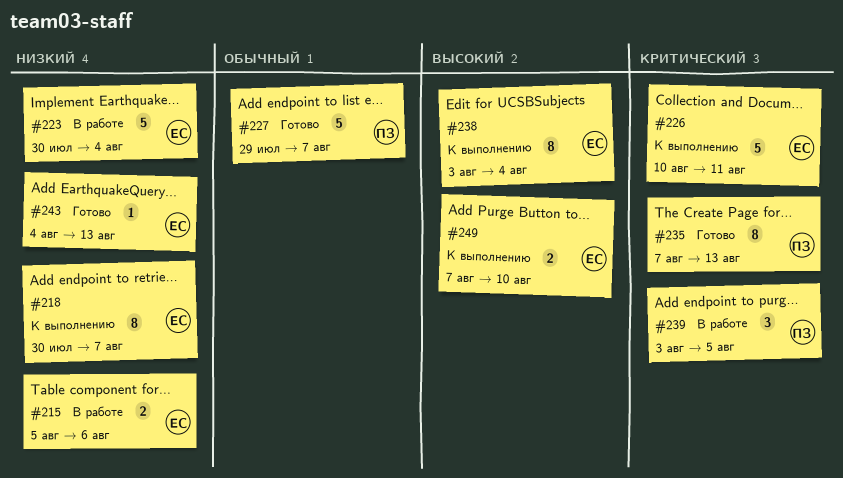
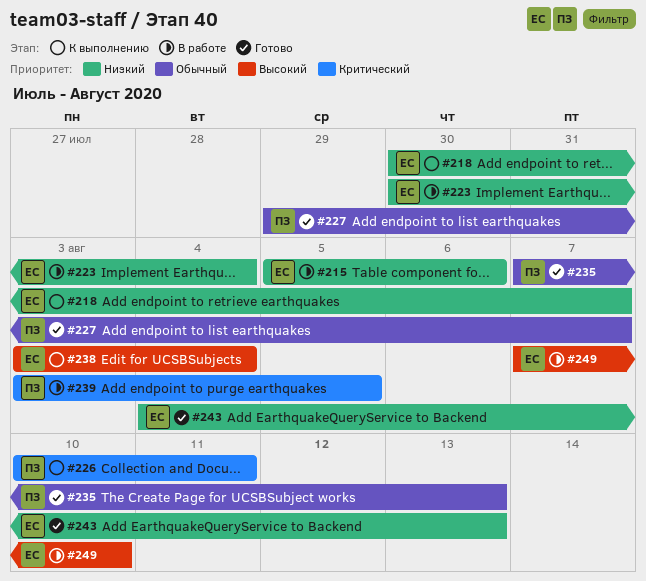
#226, owner: ЕС -> ПЗ
#235, priority: Критический -> Обычный
#249, status: К выполнению -> В работе

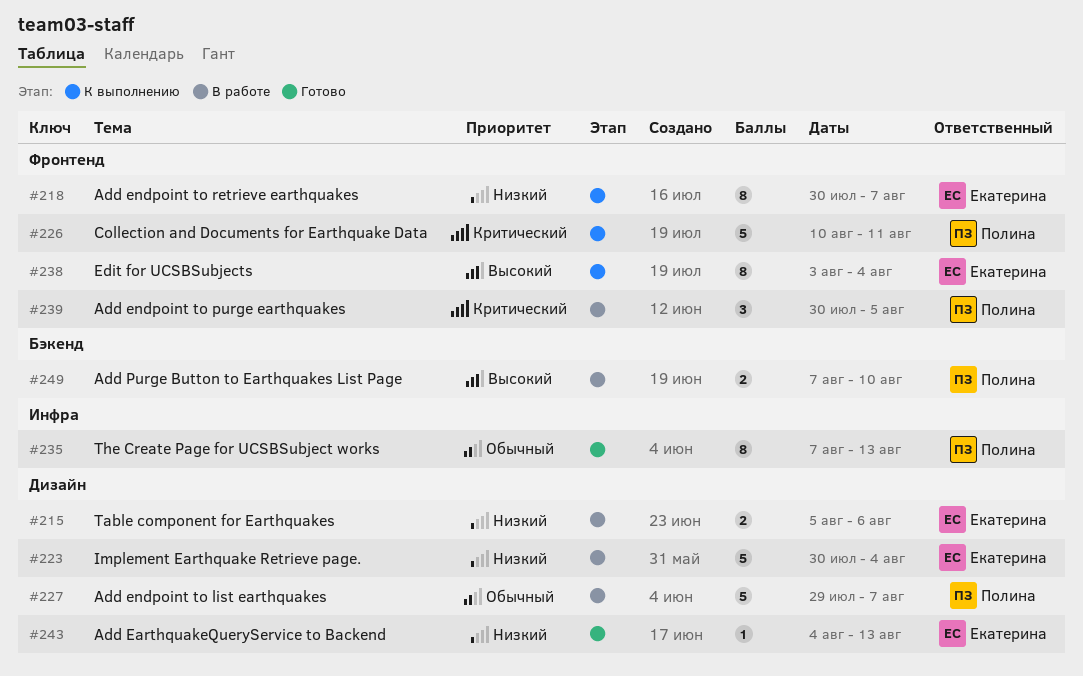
#227, status: Готово -> В работе
#239, start: Aug 3 -> Jul 30
#249, owner: Екатерина -> Полина

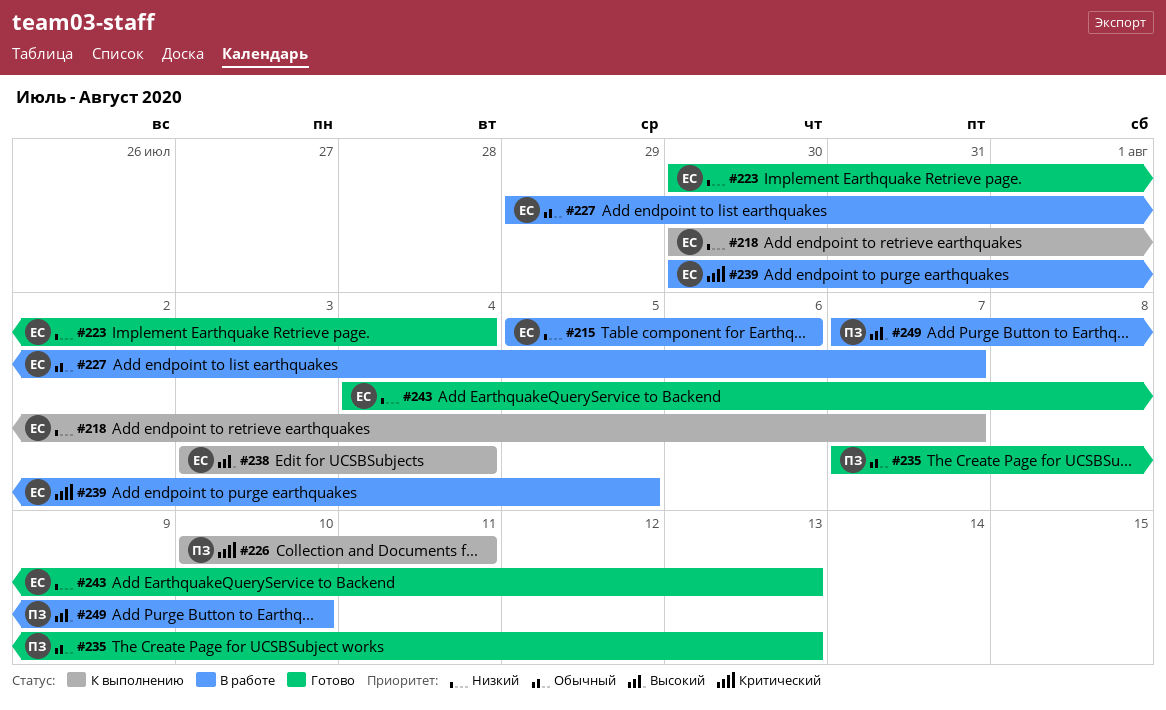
#223, status: В работе -> Готово
#227, owner: Полина -> Екатерина
#239, owner: Полина -> Екатерина

